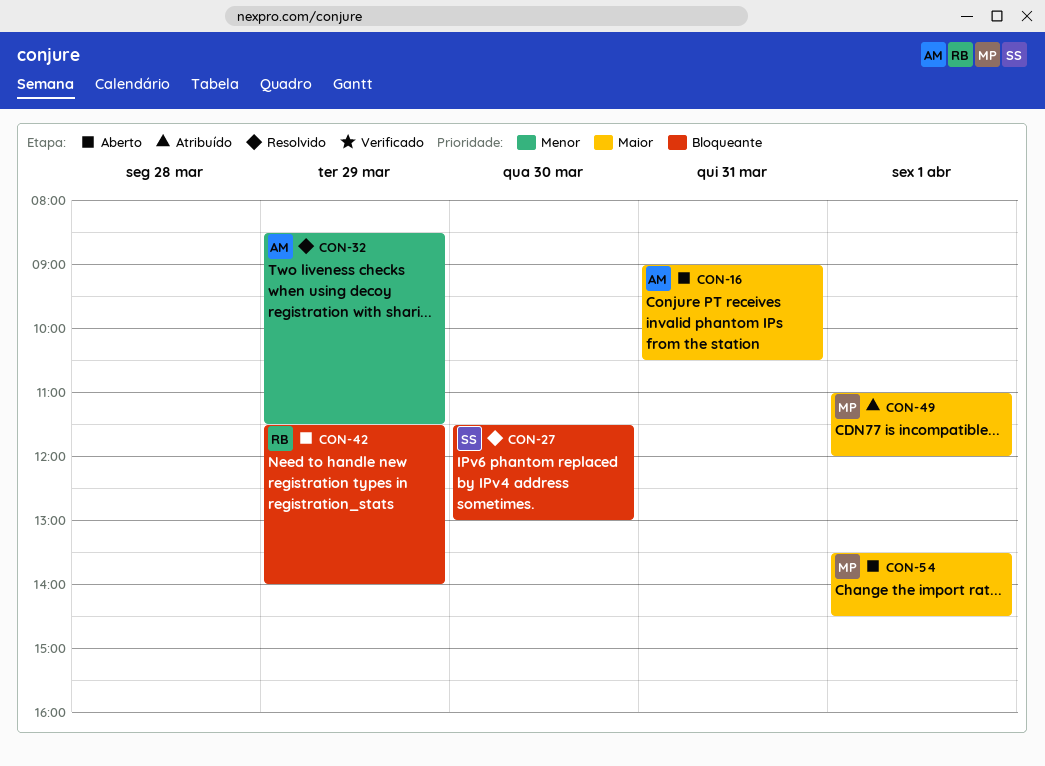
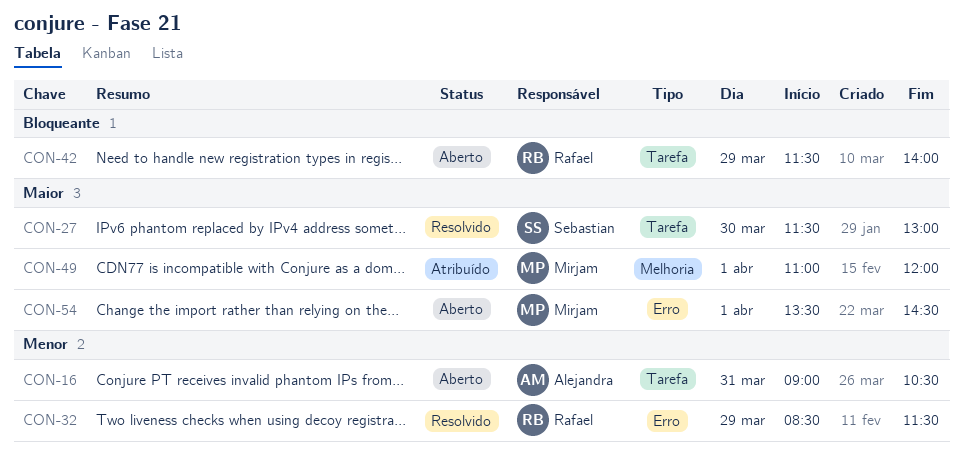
CON-16, priority: Maior -> Menor
CON-27, priority: Bloqueante -> Maior
CON-32, owner: Alejandra -> Rafael

